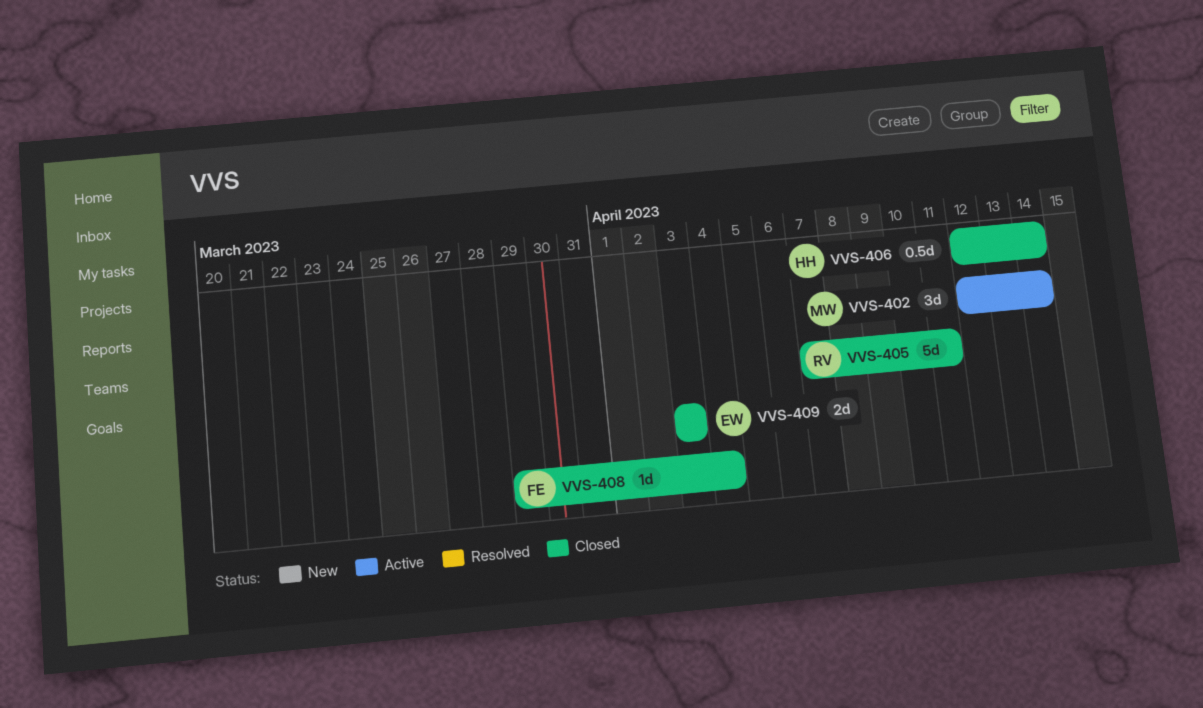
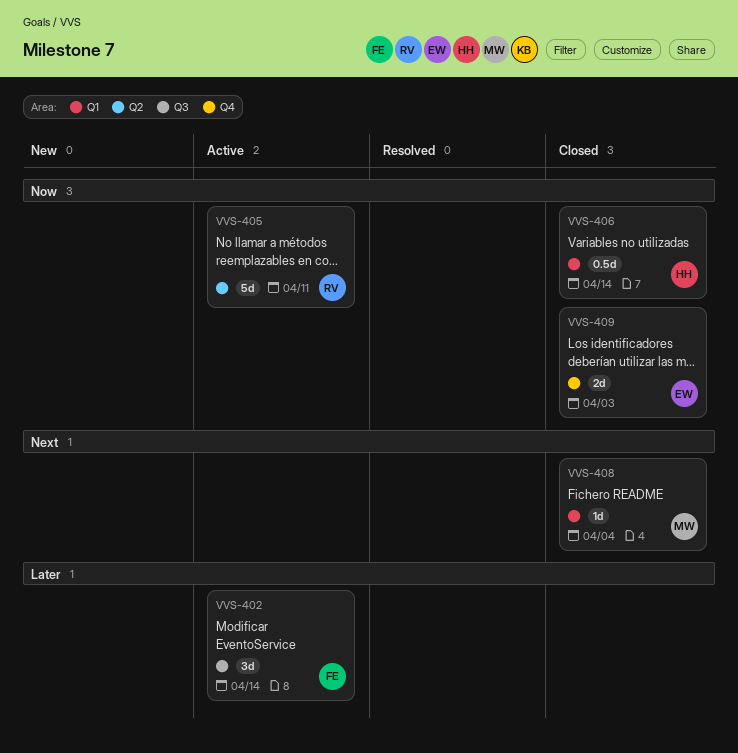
VVS-402, owner: MW -> FE
VVS-405, status: Closed -> Active
VVS-408, owner: FE -> MW

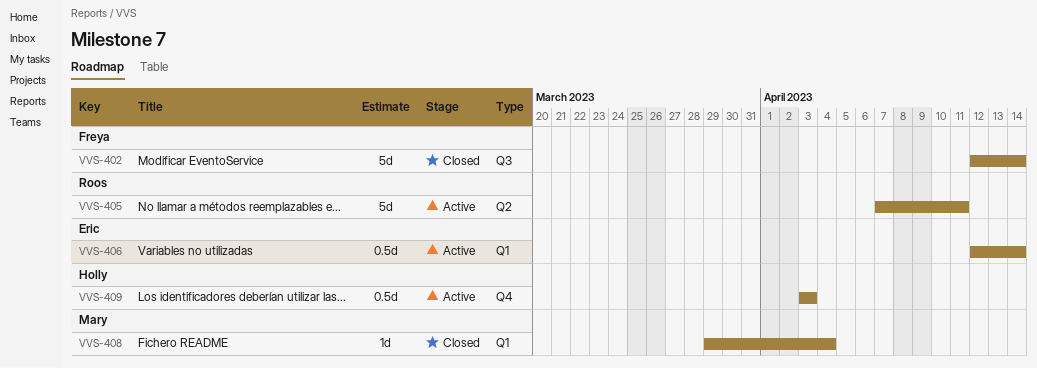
VVS-402, status: Active -> Closed
VVS-402, estimate: 3d -> 5d
VVS-406, status: Closed -> Active
VVS-406, owner: Holly -> Eric
VVS-409, status: Closed -> Active
VVS-409, owner: Eric -> Holly
VVS-409, estimate: 2d -> 0.5d

